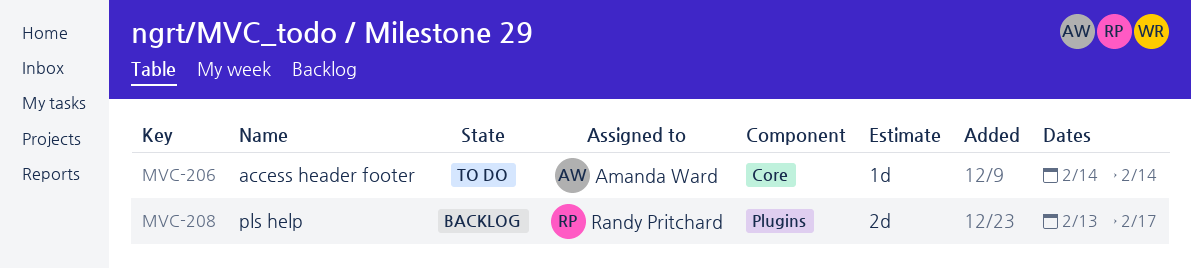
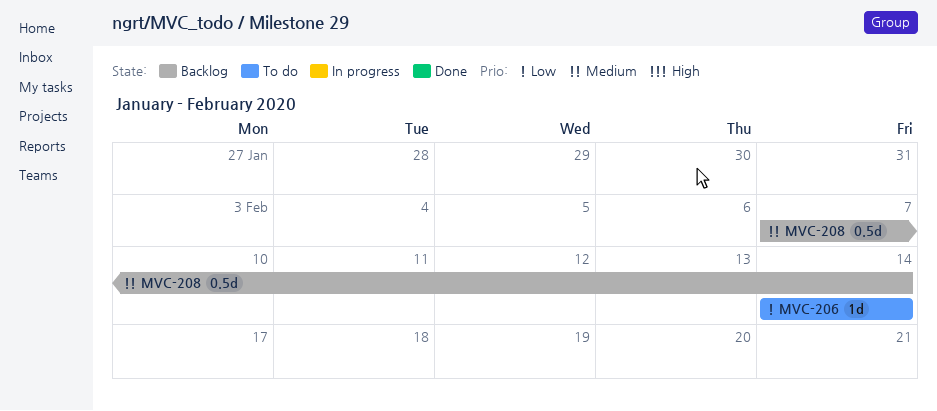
MVC-208, estimate: 2d -> 0.5d
MVC-208, start: Feb 13 -> Feb 7
MVC-208, due: Feb 17 -> Feb 14

